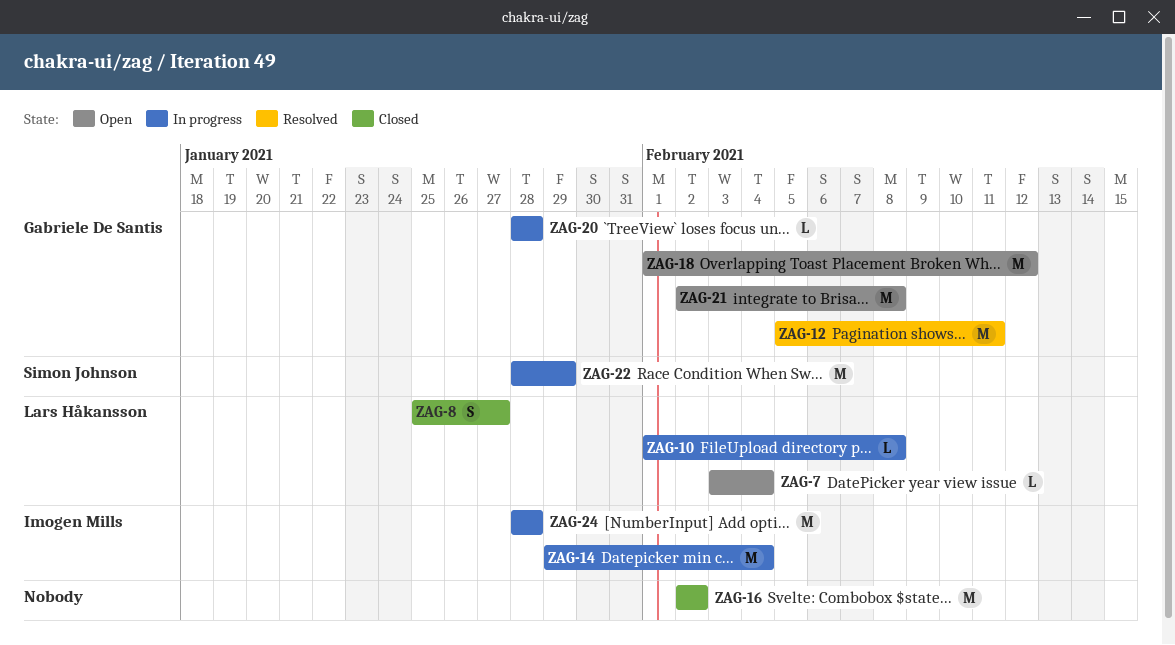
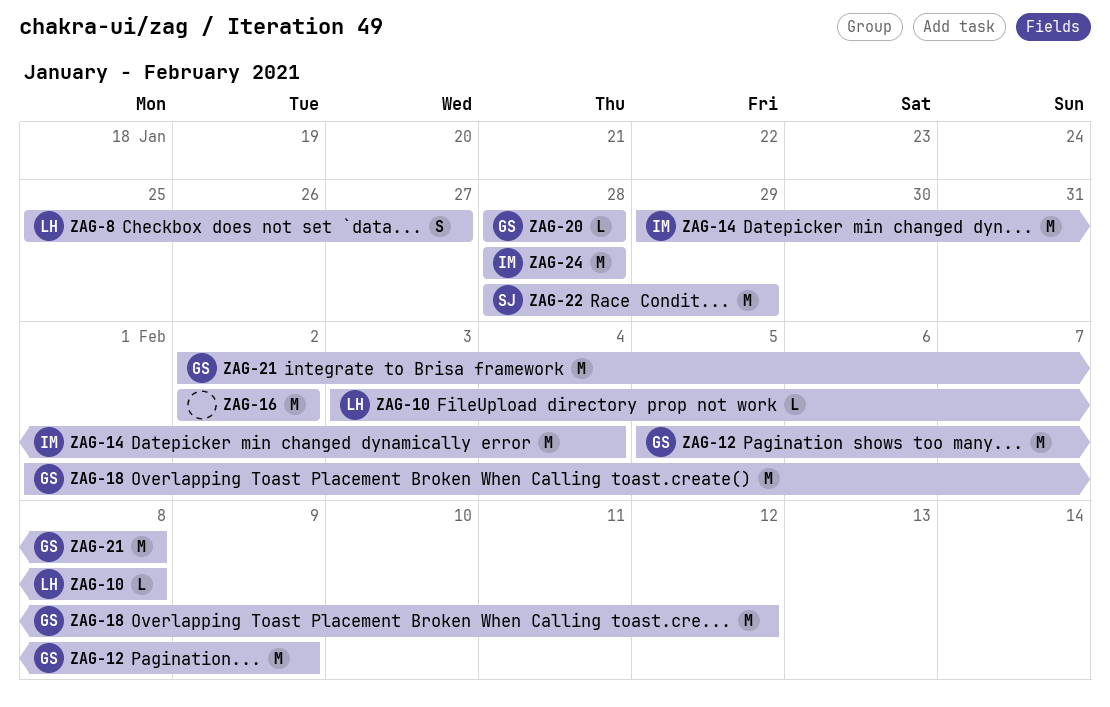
ZAG-7: present -> none
ZAG-10, start: Feb 1 -> Feb 3
ZAG-12, due: Feb 11 -> Feb 9

